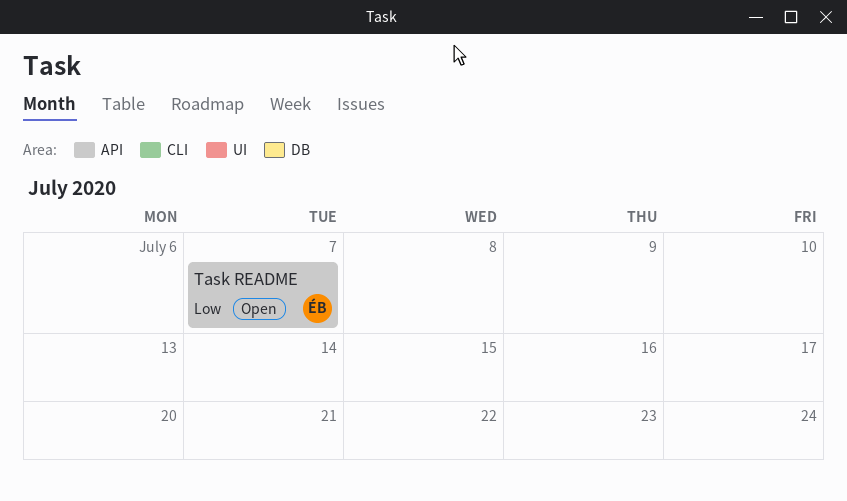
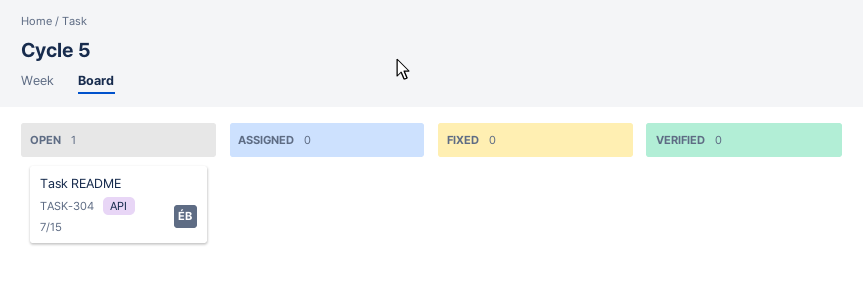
Task README, due: Jul 7 -> Jul 15

